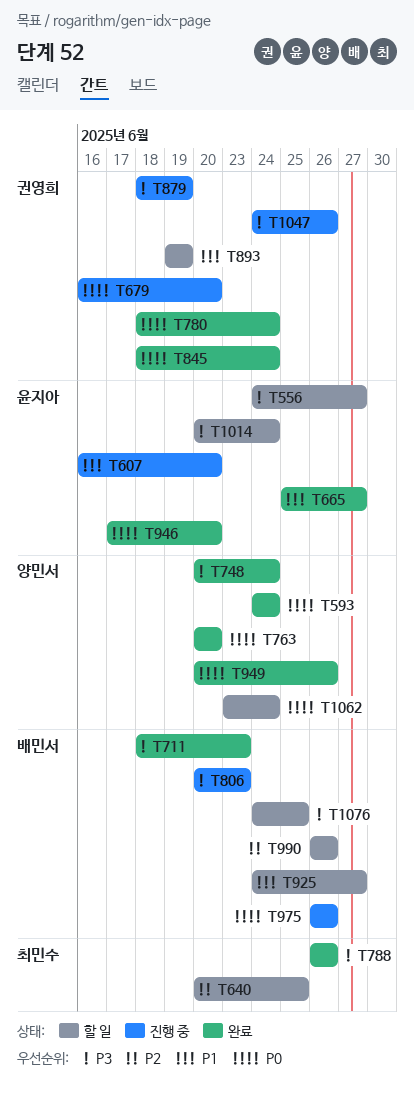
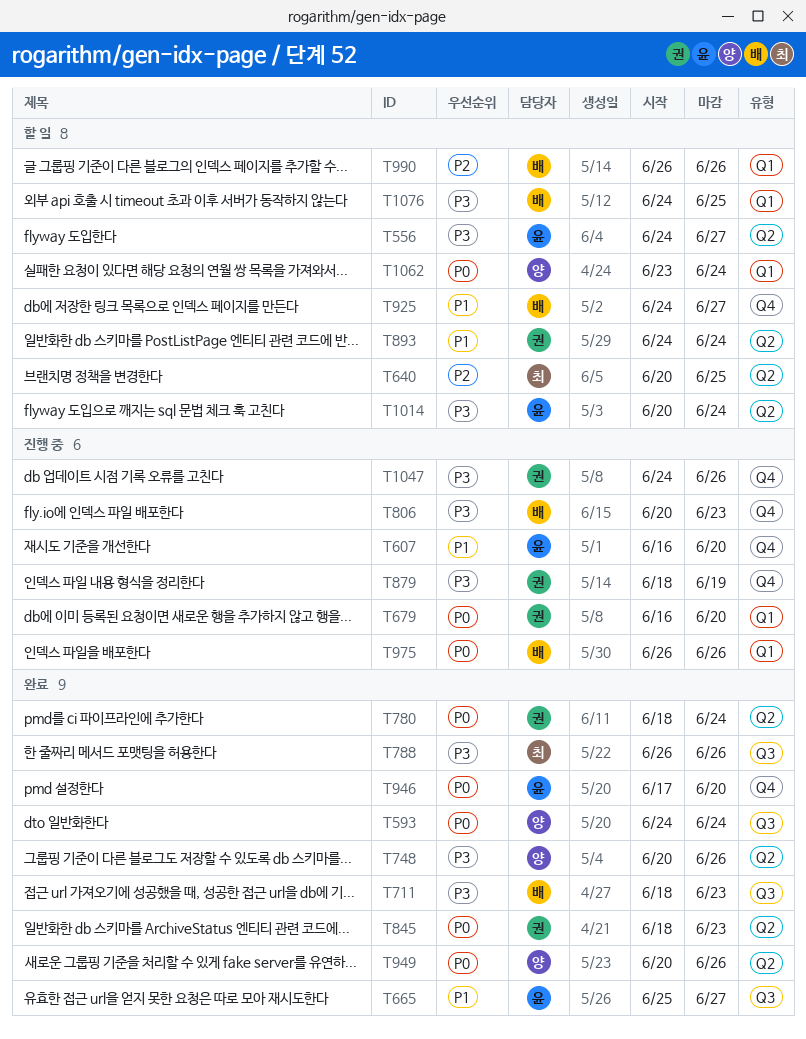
T748, due: Jun 24 -> Jun 26
T763: present -> none
T845, due: Jun 24 -> Jun 23
T893, start: Jun 19 -> Jun 24
T893, due: Jun 19 -> Jun 24

